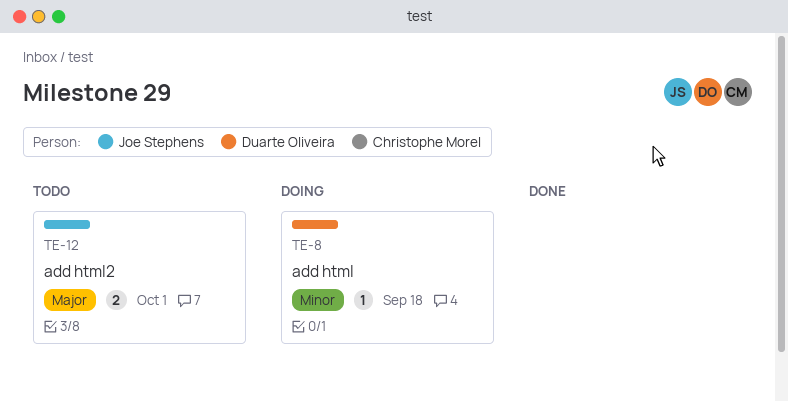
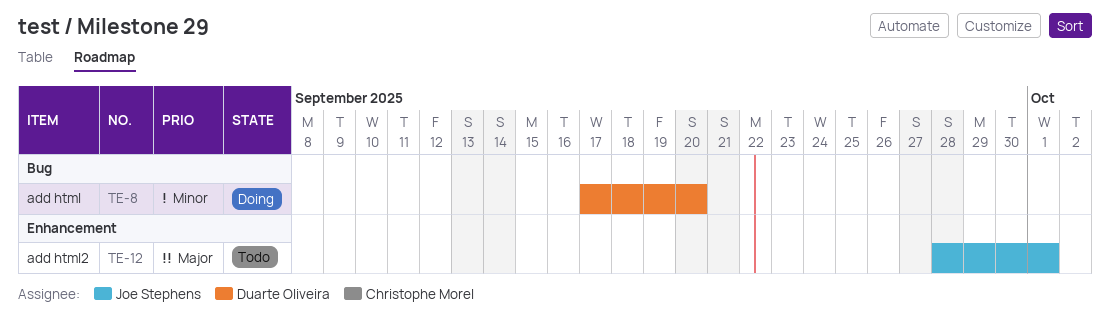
TE-8, due: Sep 18 -> Sep 20

